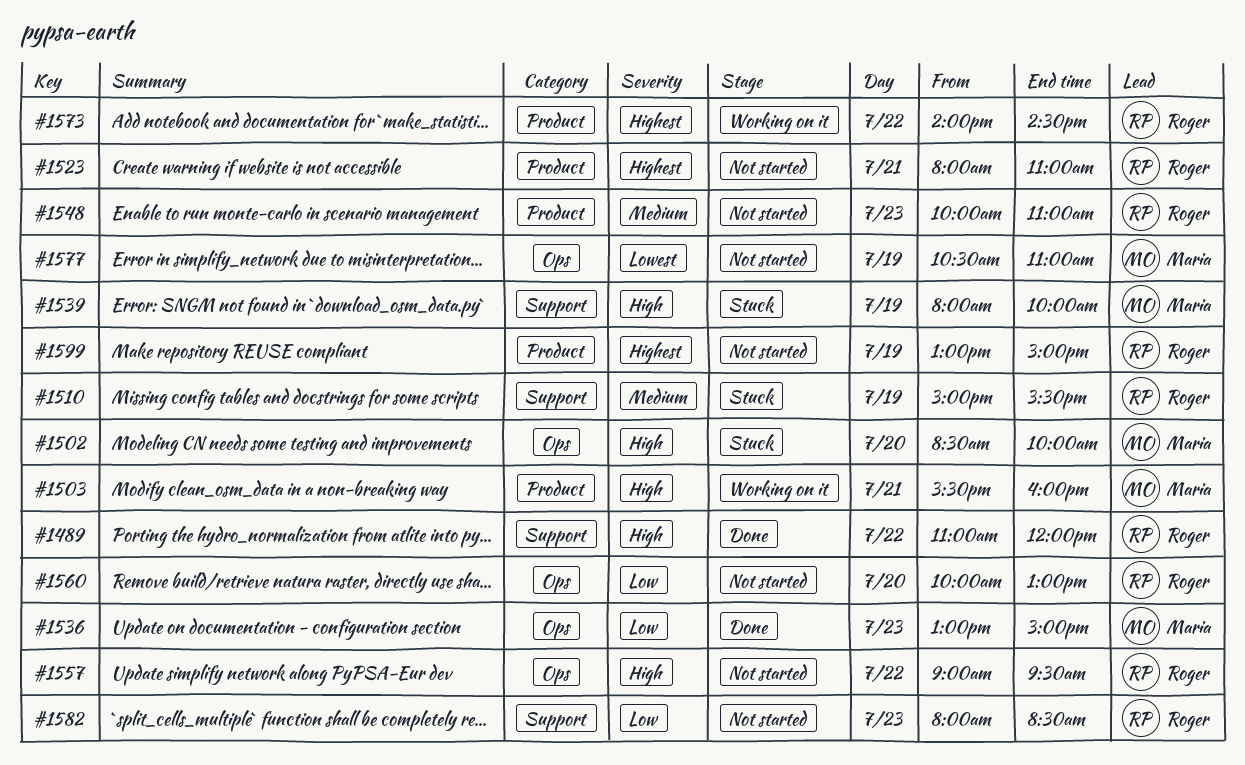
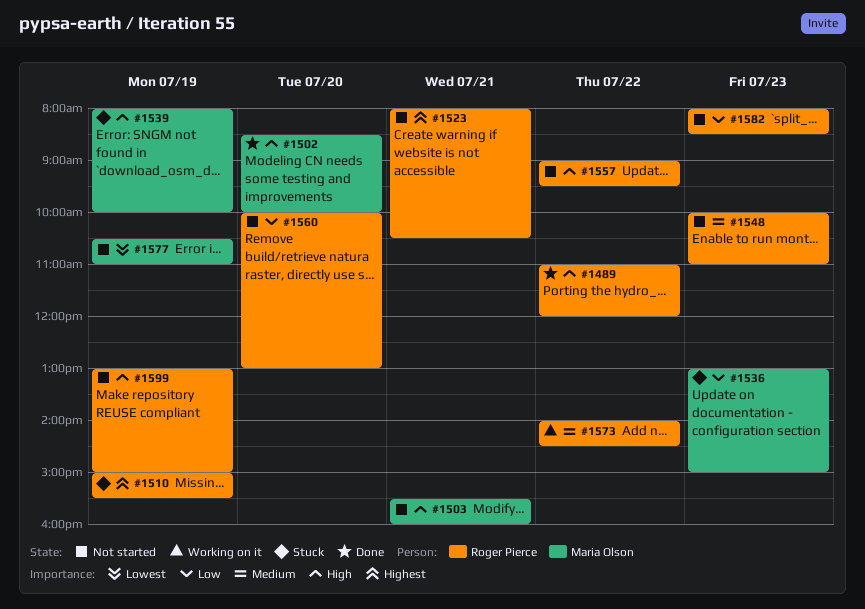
#1502, status: Stuck -> Done
#1503, status: Working on it -> Not started
#1510, priority: Medium -> Highest
#1523, ends: 11:00 -> 10:30
#1536, status: Done -> Stuck
#1573, priority: Highest -> Medium
#1599, priority: Highest -> High

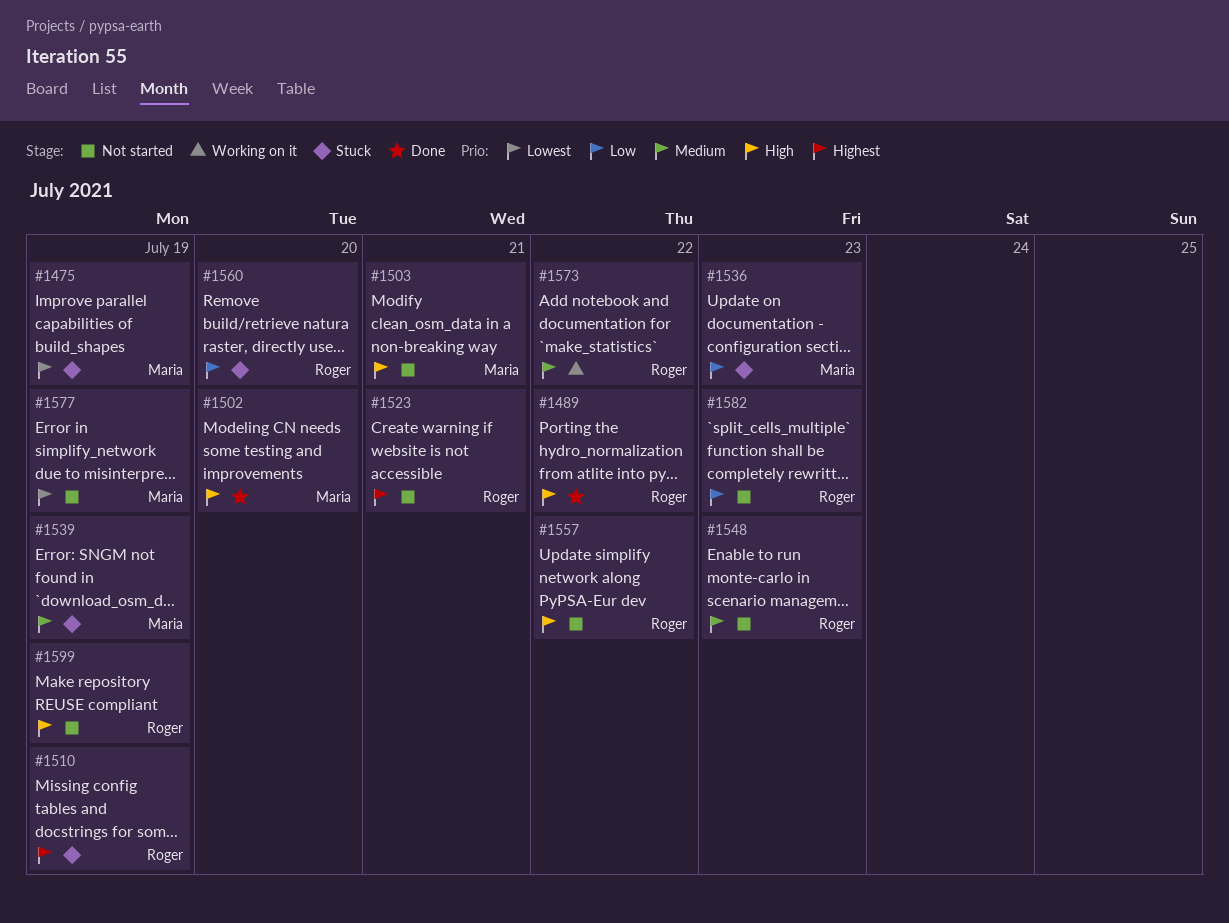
#1475: none -> present
#1539, priority: High -> Medium
#1560, status: Not started -> Stuck

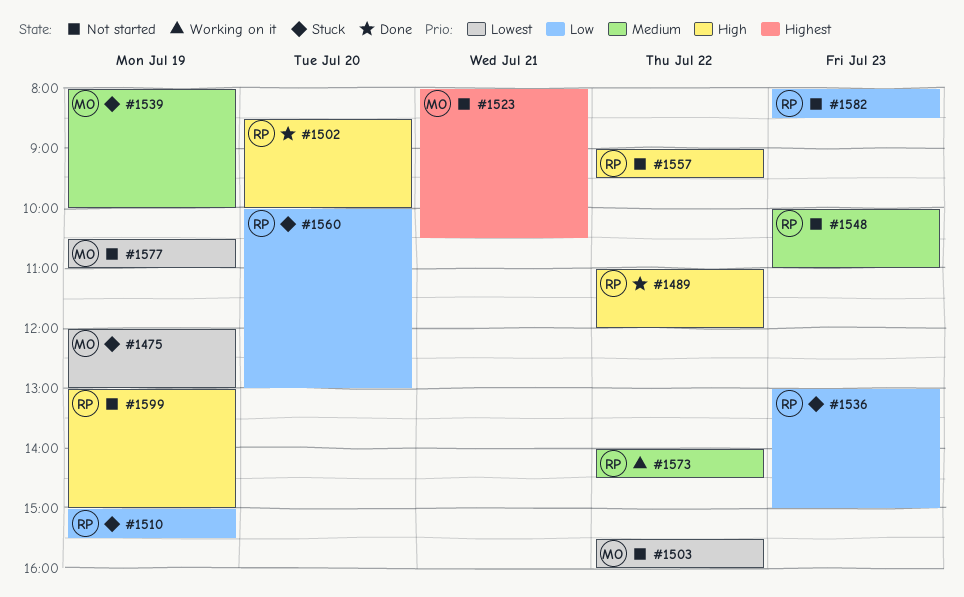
#1502, owner: Maria -> Roger
#1503, priority: High -> Lowest
#1503, day: Jul 21 -> Jul 22
#1510, priority: Highest -> Low
#1523, owner: Roger -> Maria
#1536, owner: Maria -> Roger

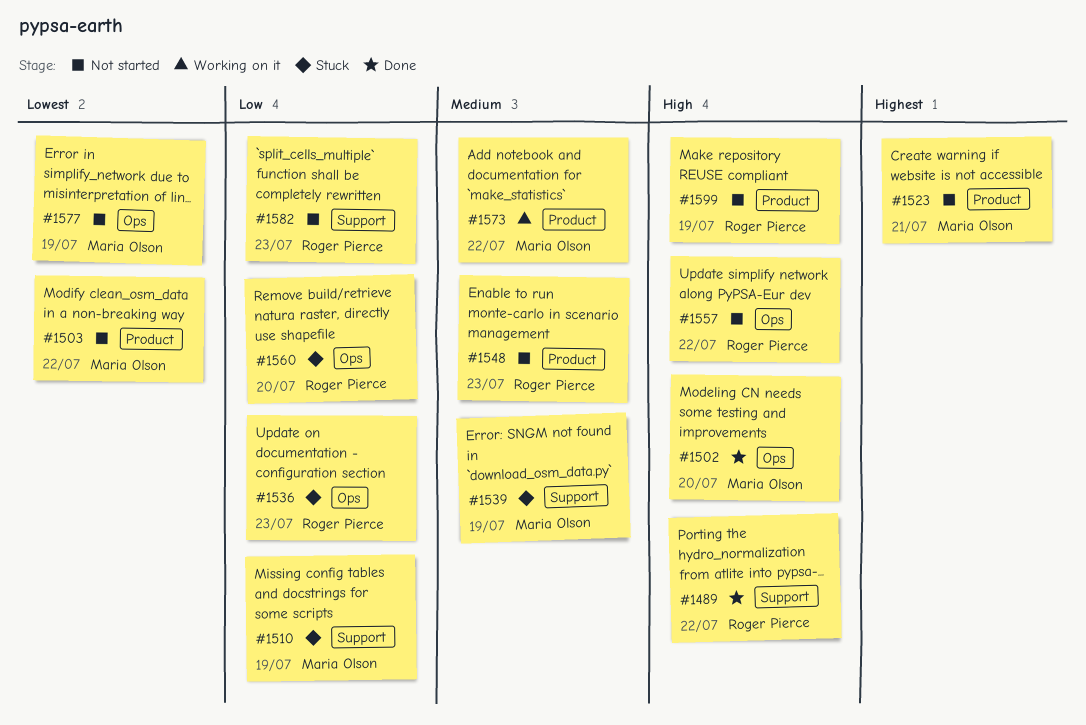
#1475: present -> none
#1502, owner: Roger Pierce -> Maria Olson
#1510, owner: Roger Pierce -> Maria Olson
#1573, owner: Roger Pierce -> Maria Olson

